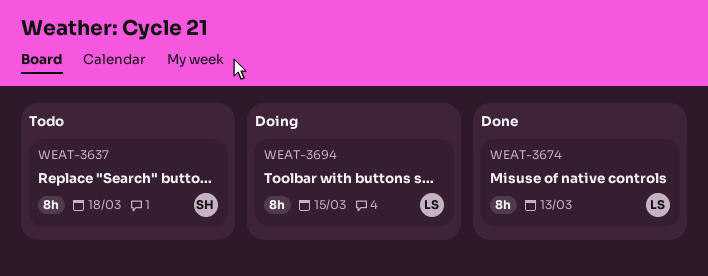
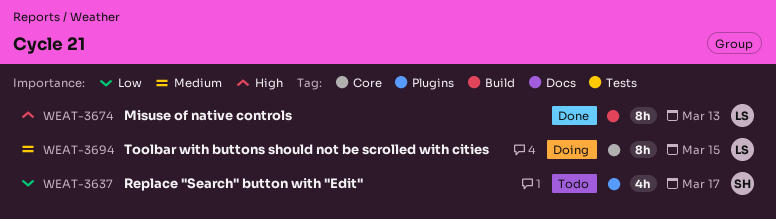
WEAT-3637, estimate: 8h -> 4h
WEAT-3637, due: Mar 18 -> Mar 17

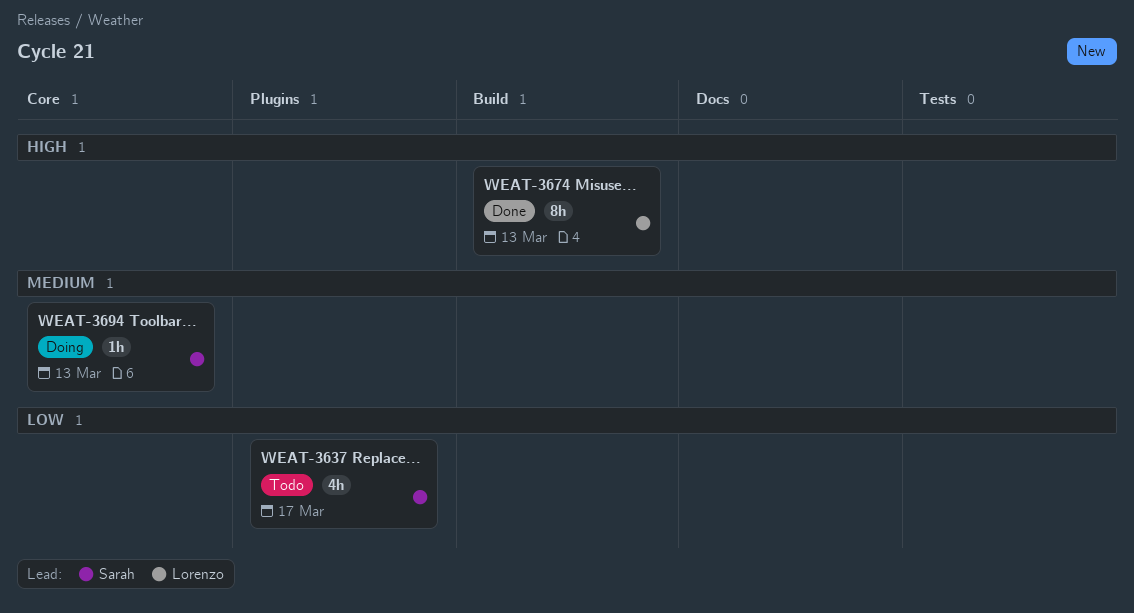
WEAT-3694, owner: Lorenzo -> Sarah
WEAT-3694, estimate: 8h -> 1h
WEAT-3694, due: Mar 15 -> Mar 13

